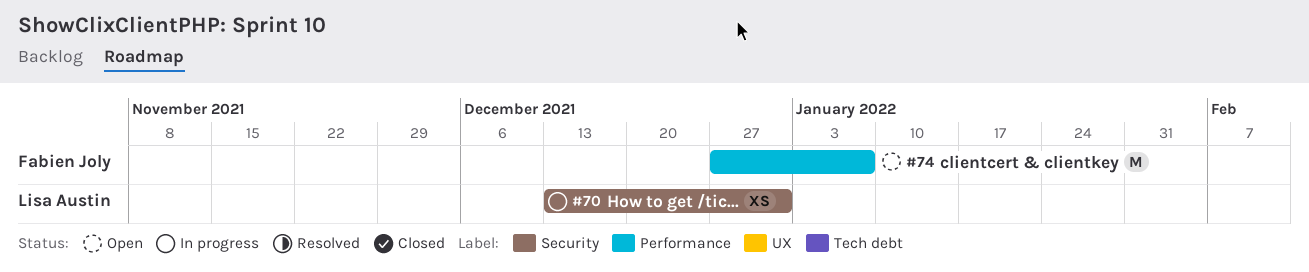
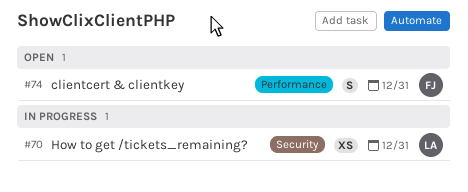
#74, estimate: M -> S
#74, due: Jan 7 -> Dec 31

